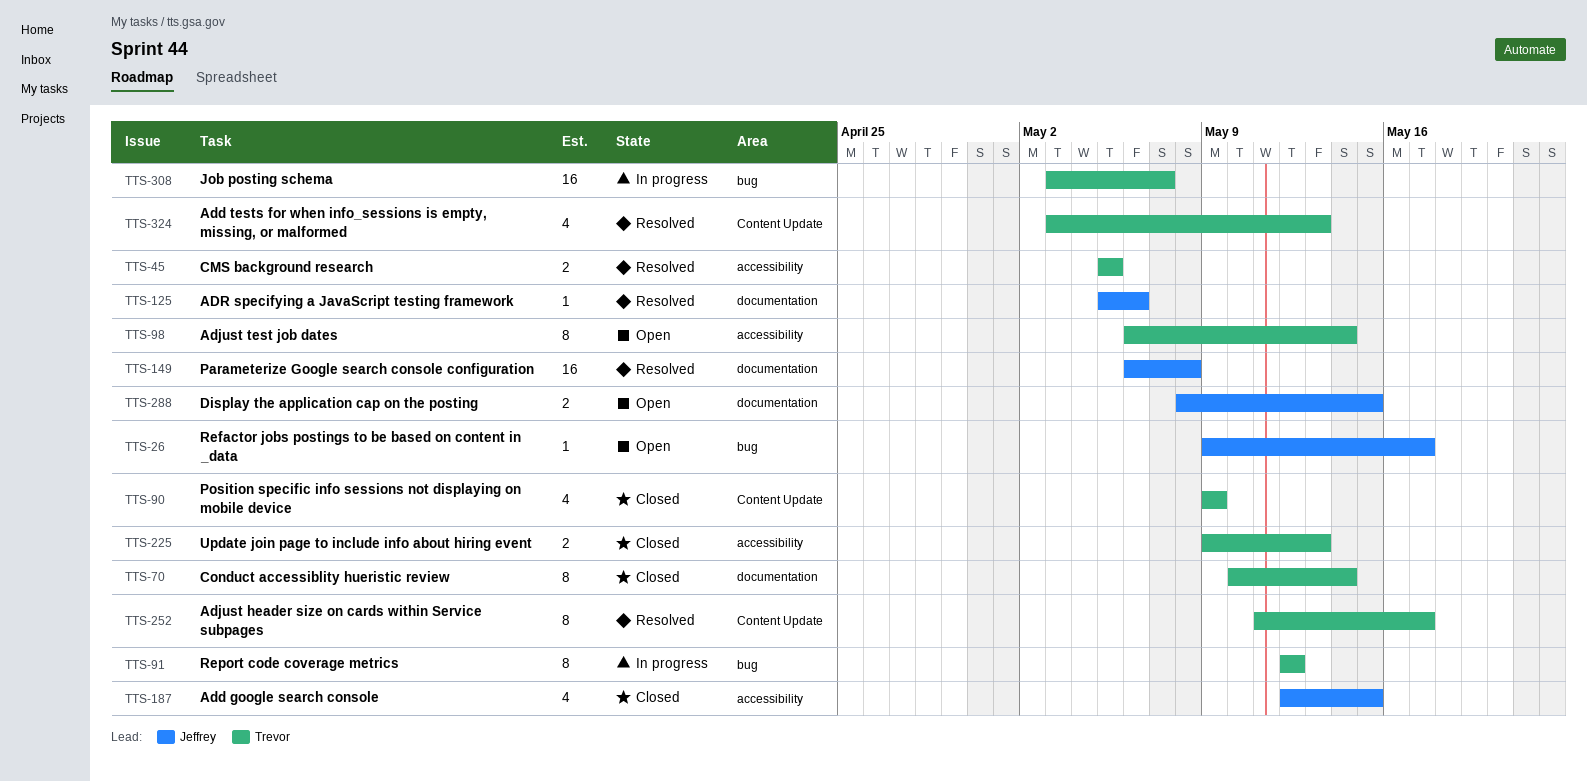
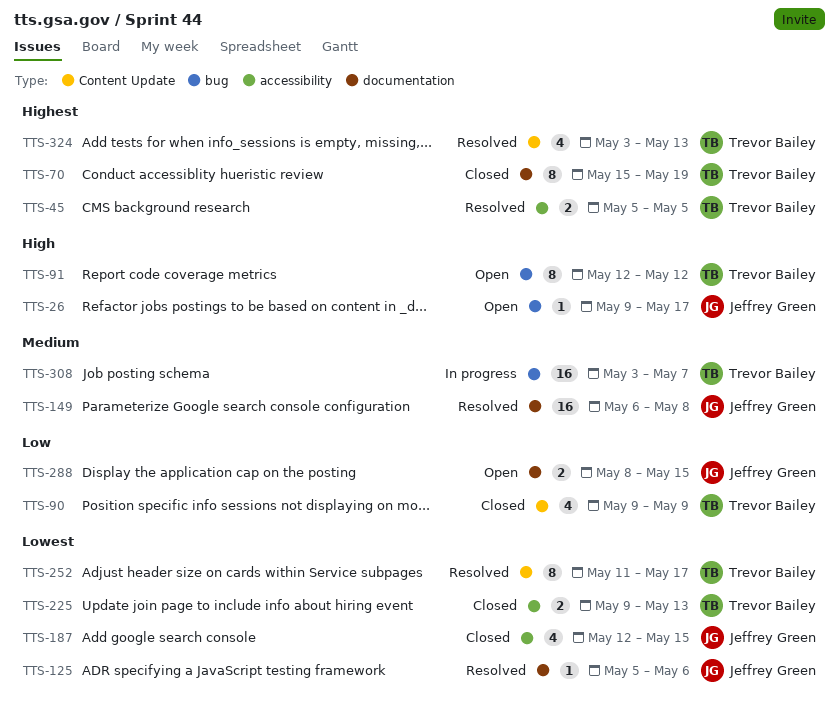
TTS-70, start: May 10 -> May 15
TTS-70, due: May 14 -> May 19
TTS-91, status: In progress -> Open
TTS-98: present -> none

